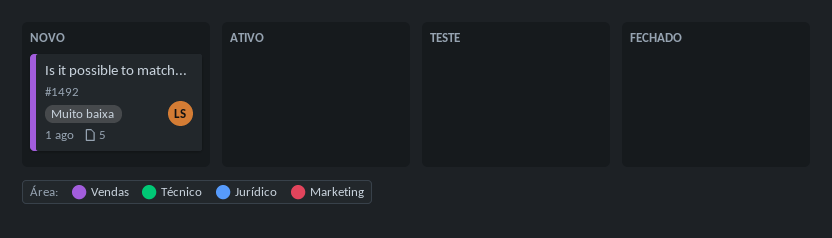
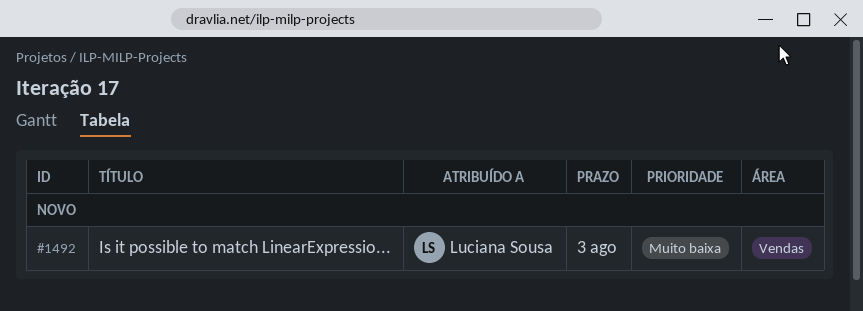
#1492, due: Aug 1 -> Aug 3

